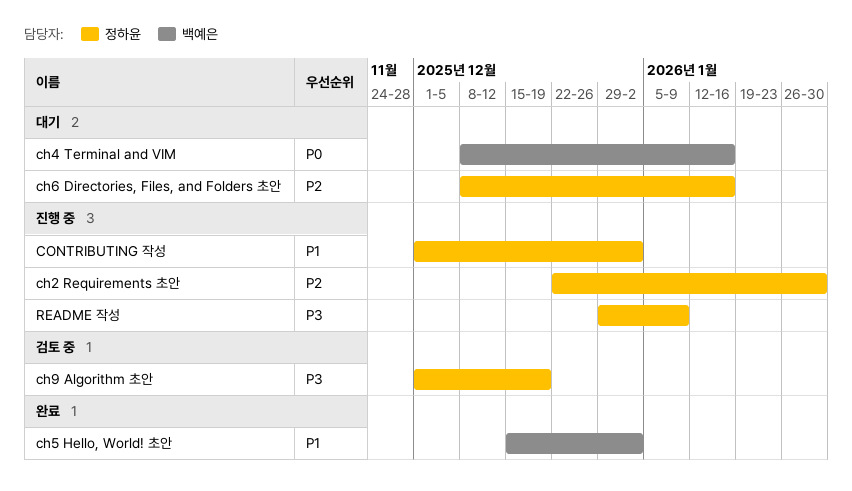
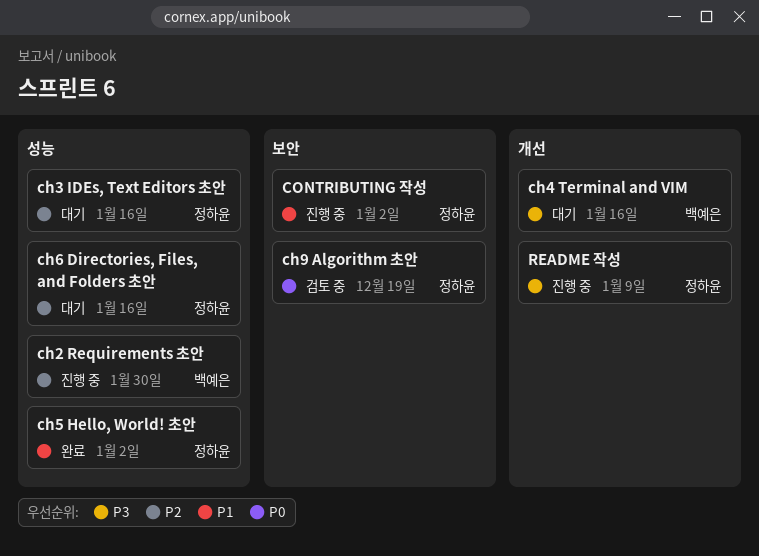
ch2 Requirements 초안, owner: 정하윤 -> 백예은
ch3 IDEs, Text Editors 초안: none -> present
ch4 Terminal and VIM, priority: P0 -> P3
ch5 Hello, World! 초안, owner: 백예은 -> 정하윤
ch9 Algorithm 초안, priority: P3 -> P0

